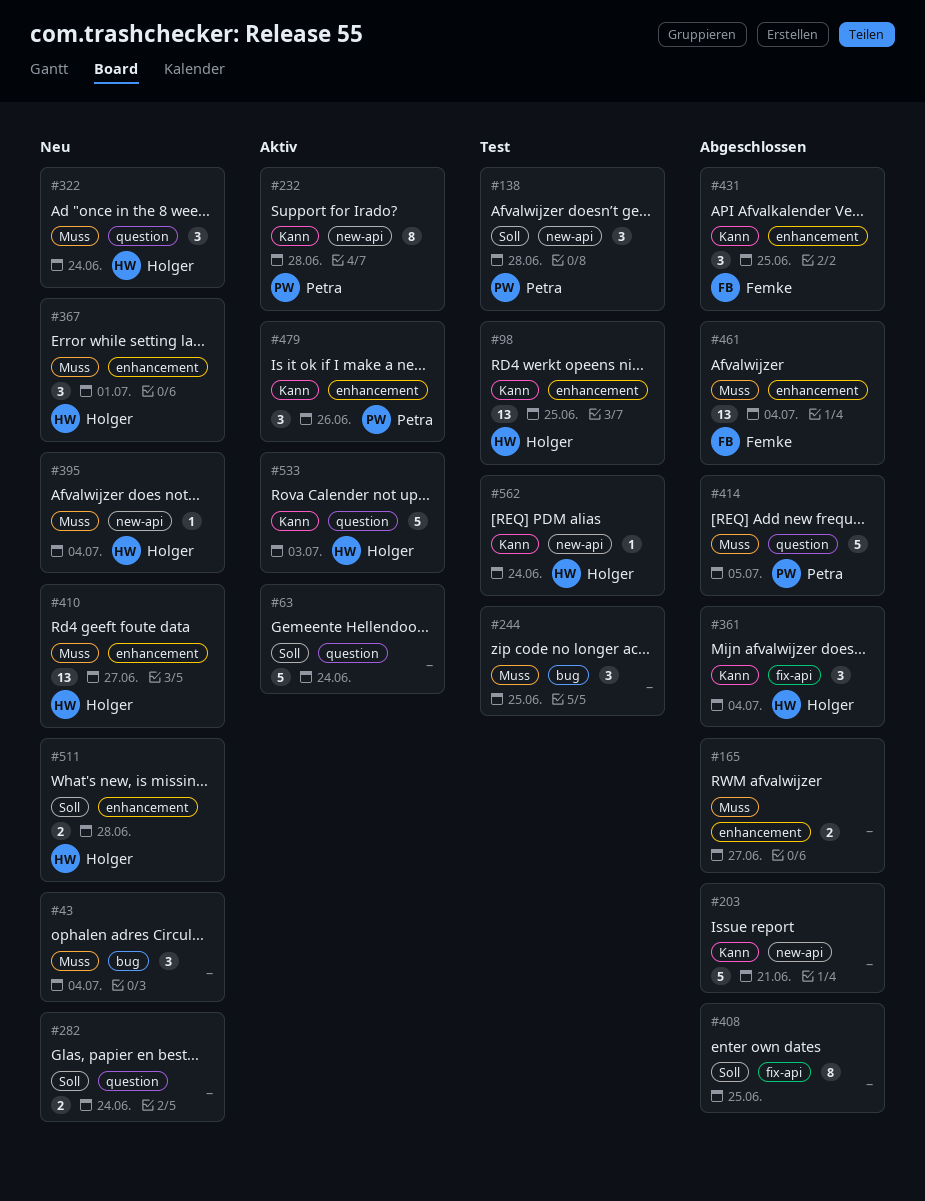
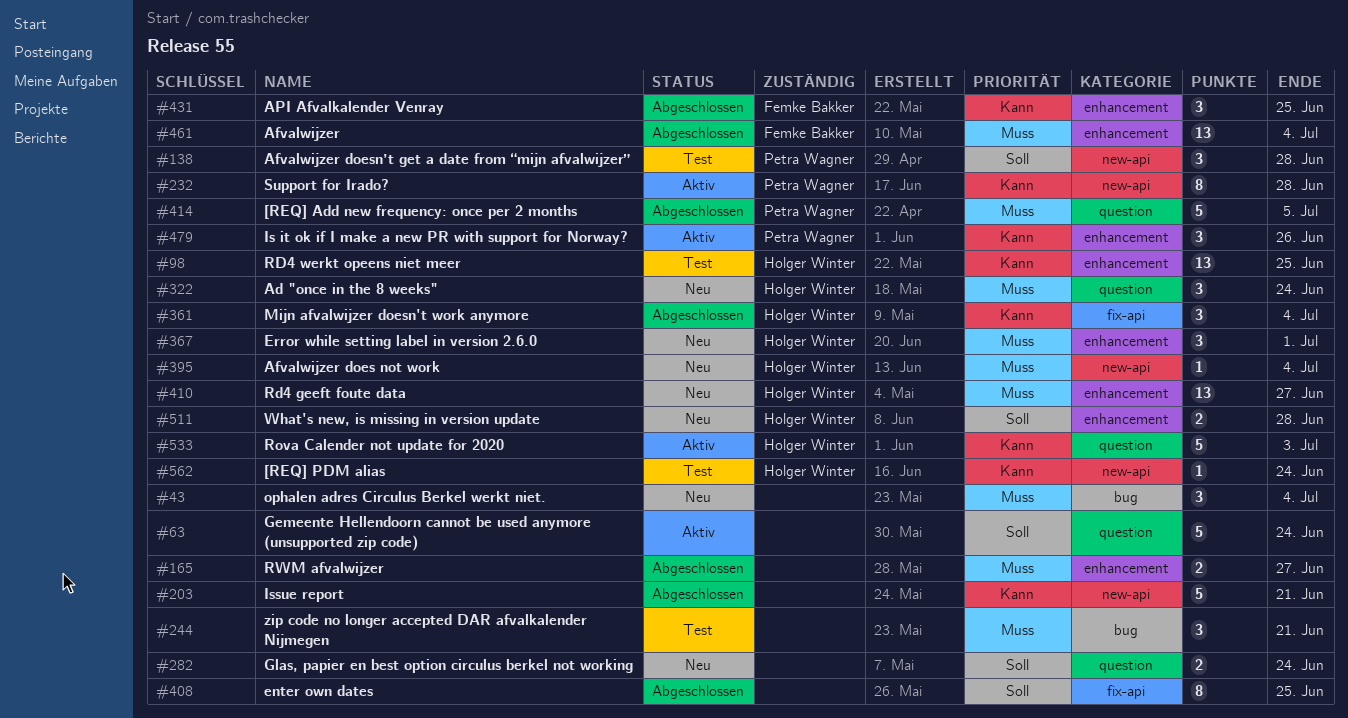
#244, due: Jun 25 -> Jun 21

